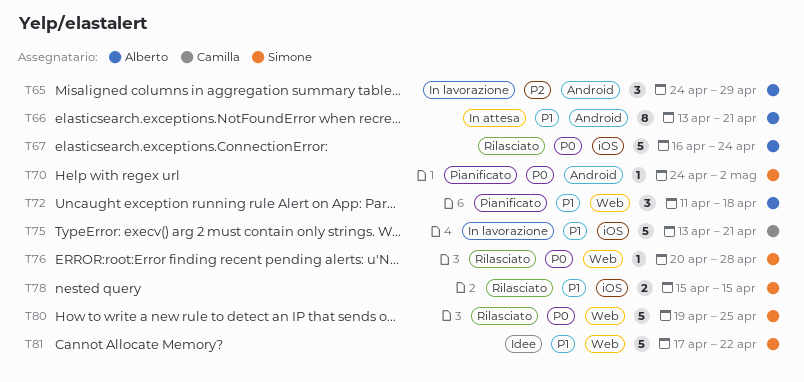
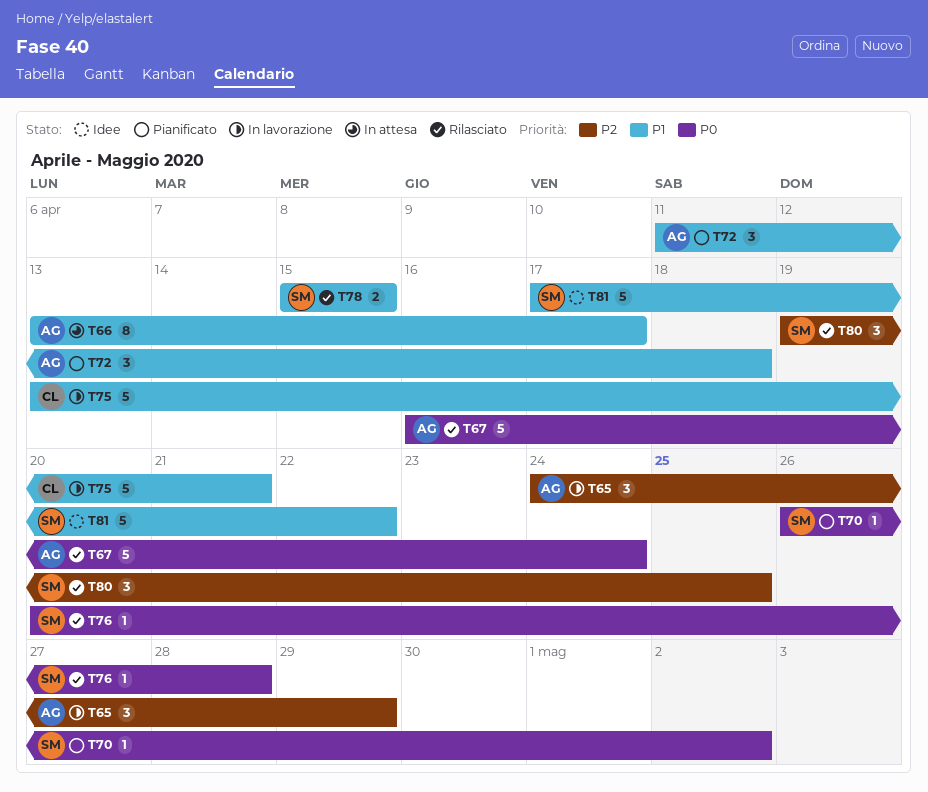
T66, due: Apr 21 -> Apr 17
T70, start: Apr 24 -> Apr 26
T80, priority: P0 -> P2
T80, estimate: 5 -> 3

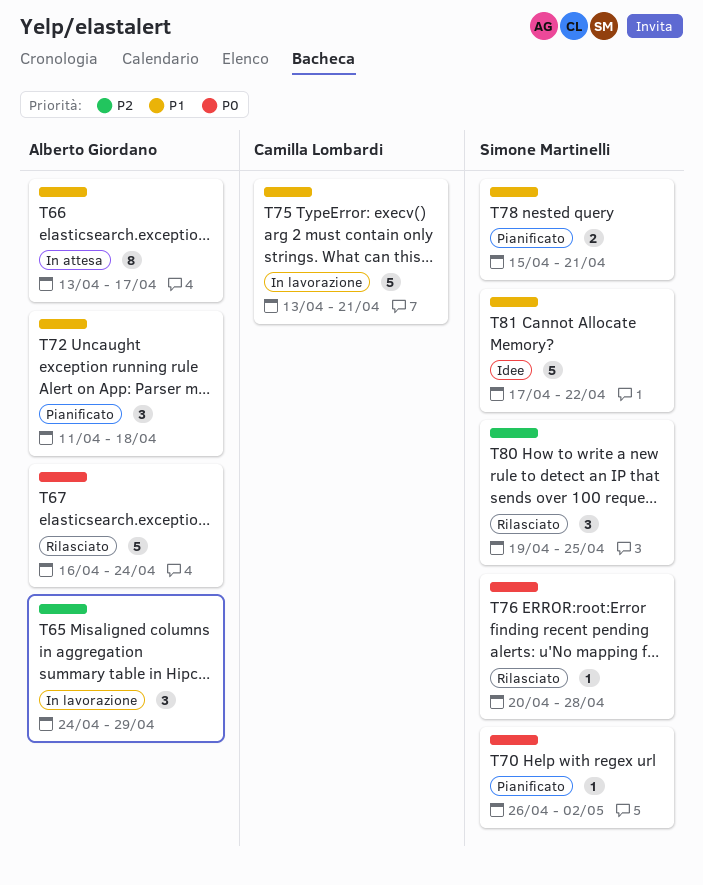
T78, status: Rilasciato -> Pianificato
T78, due: Apr 15 -> Apr 21

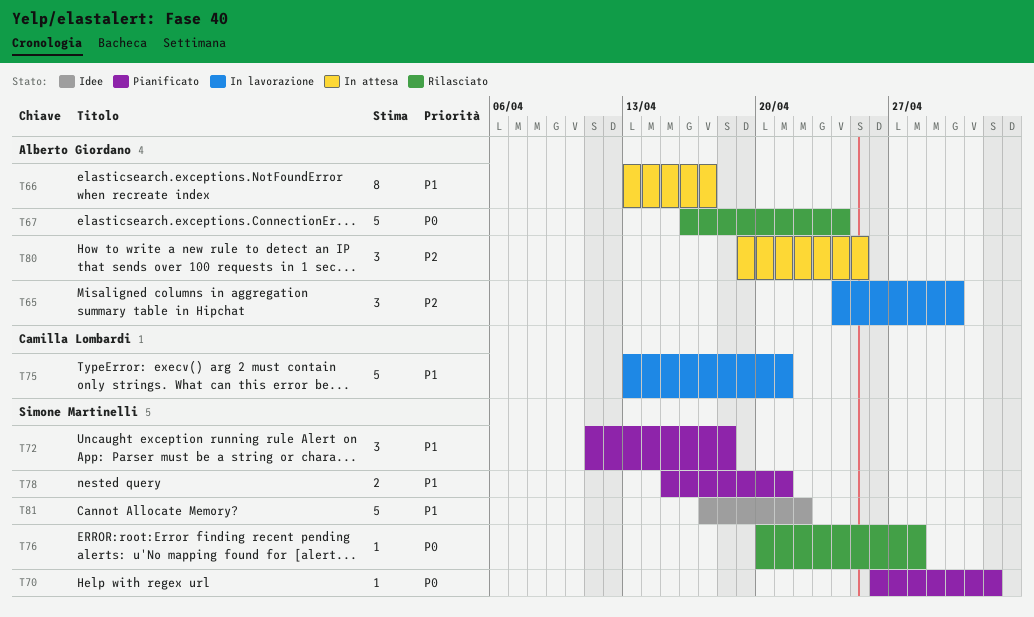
T65, due: Apr 29 -> Apr 30
T72, owner: Alberto Giordano -> Simone Martinelli
T80, status: Rilasciato -> In attesa
T80, owner: Simone Martinelli -> Alberto Giordano

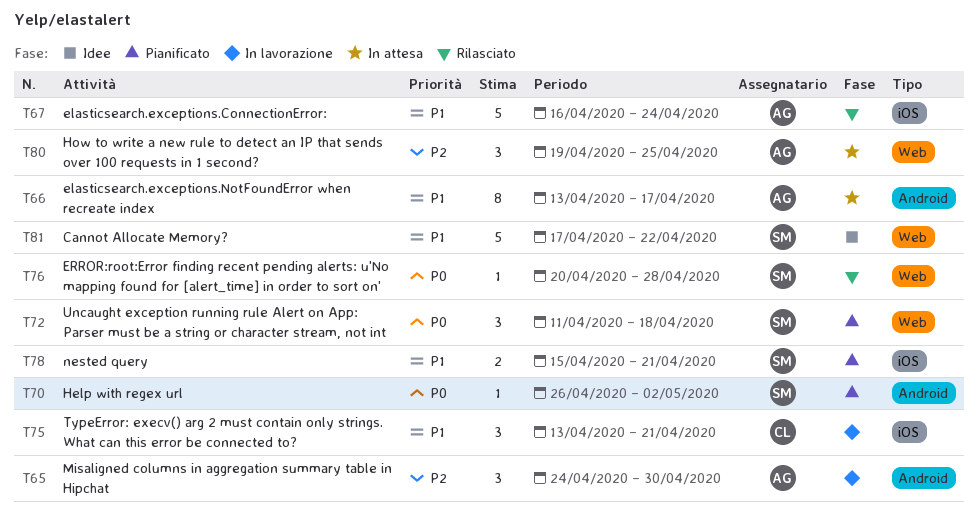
T67, priority: P0 -> P1
T72, priority: P1 -> P0
T75, estimate: 5 -> 3

